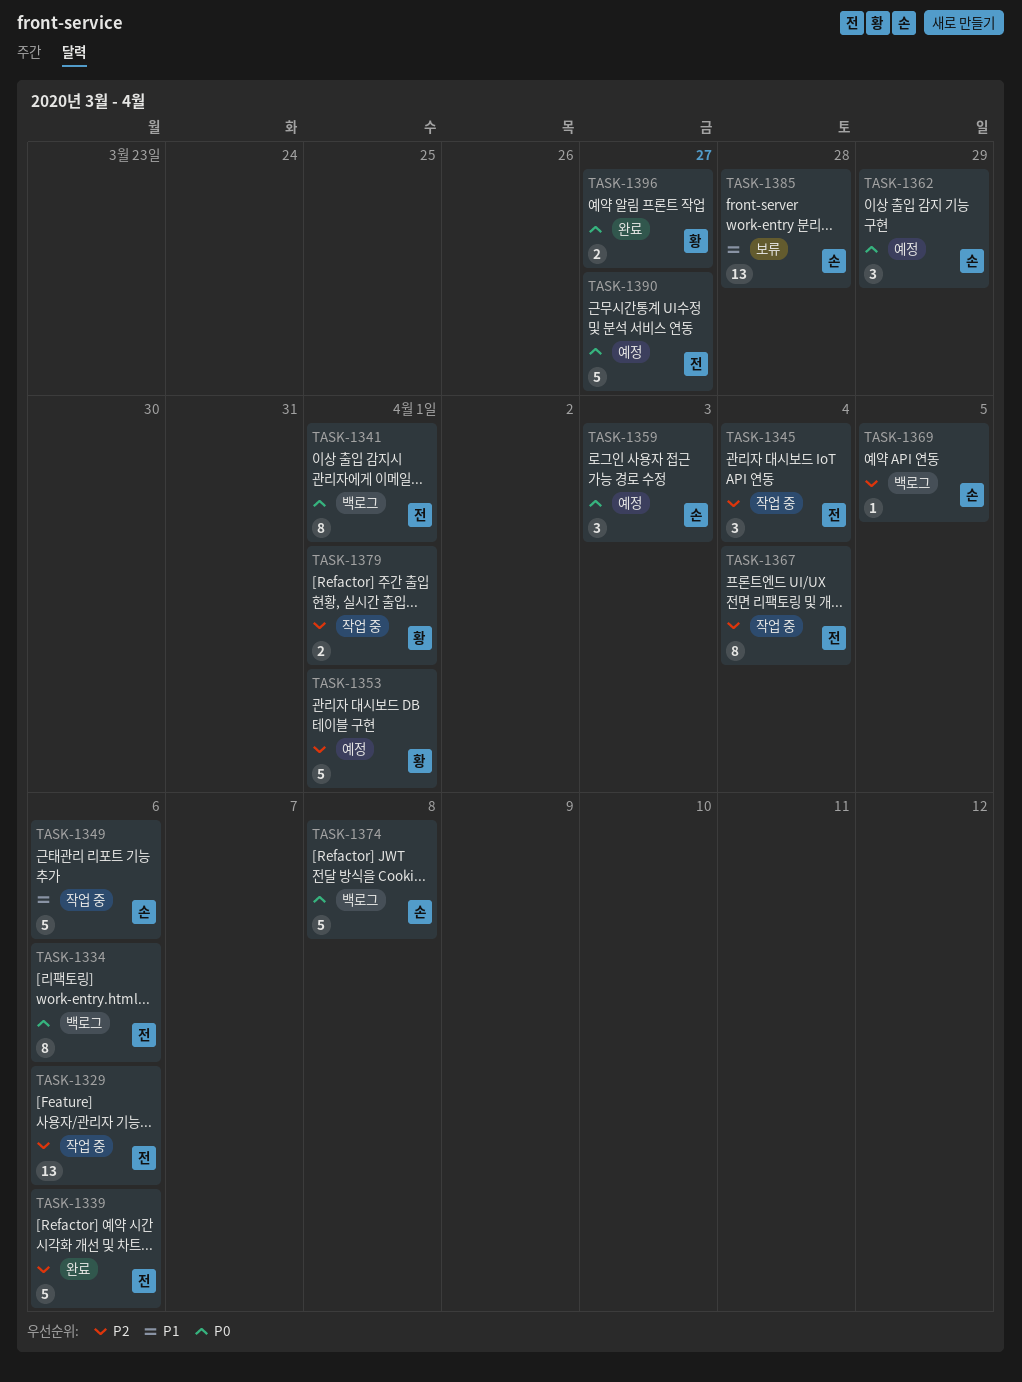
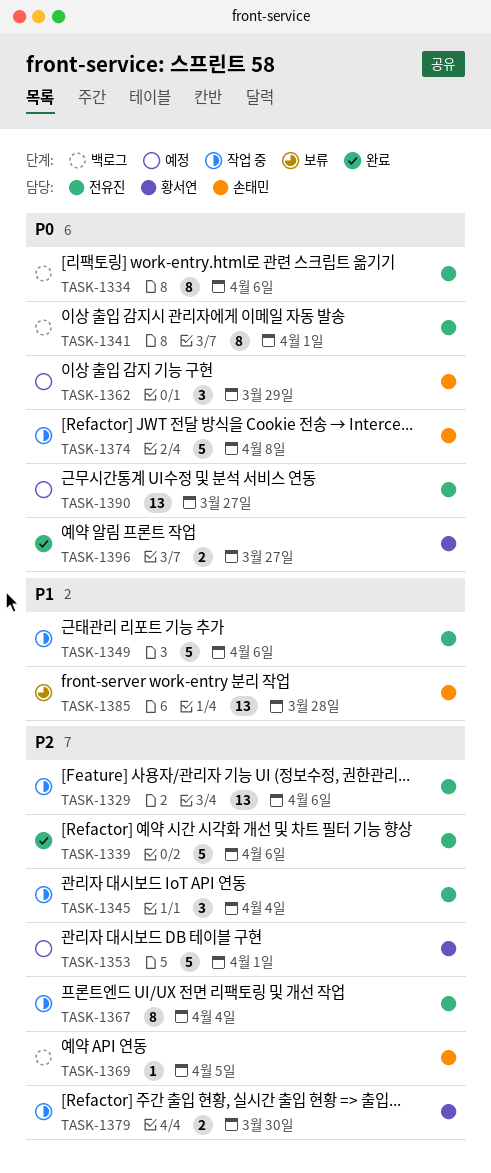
TASK-1349, owner: 손태민 -> 전유진
TASK-1359: present -> none
TASK-1374, status: 백로그 -> 작업 중
TASK-1379, due: Apr 1 -> Mar 30
TASK-1390, estimate: 5 -> 13

